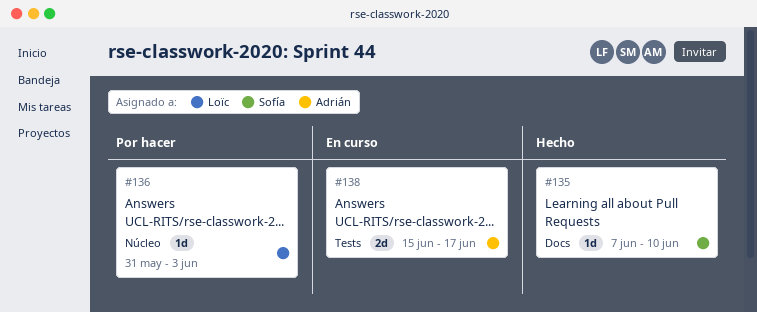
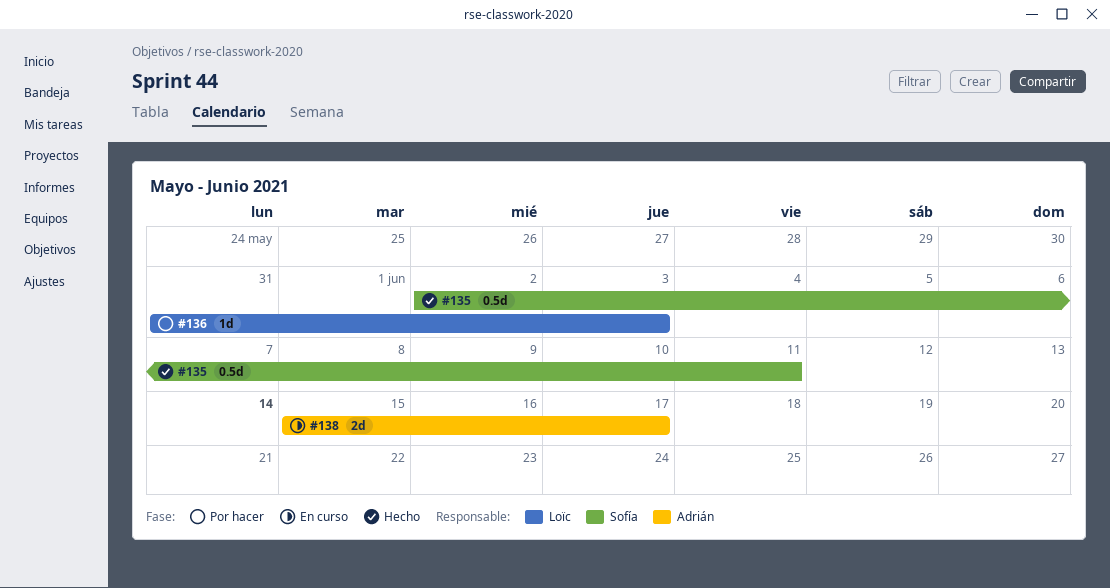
#135, estimate: 1d -> 0.5d
#135, start: Jun 7 -> Jun 2
#135, due: Jun 10 -> Jun 11

